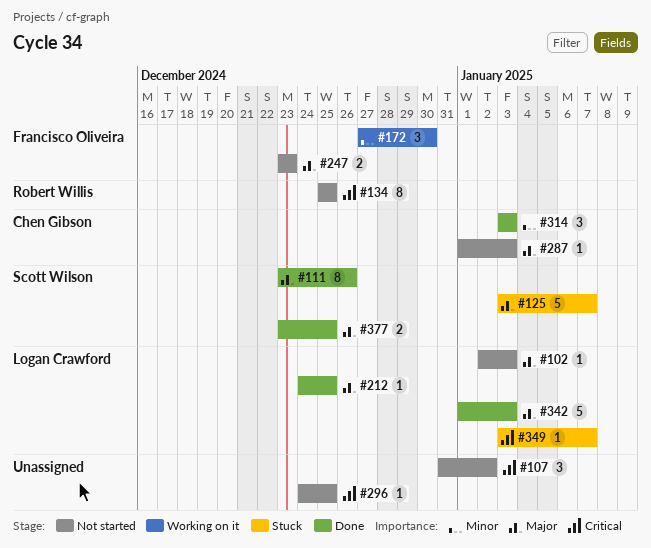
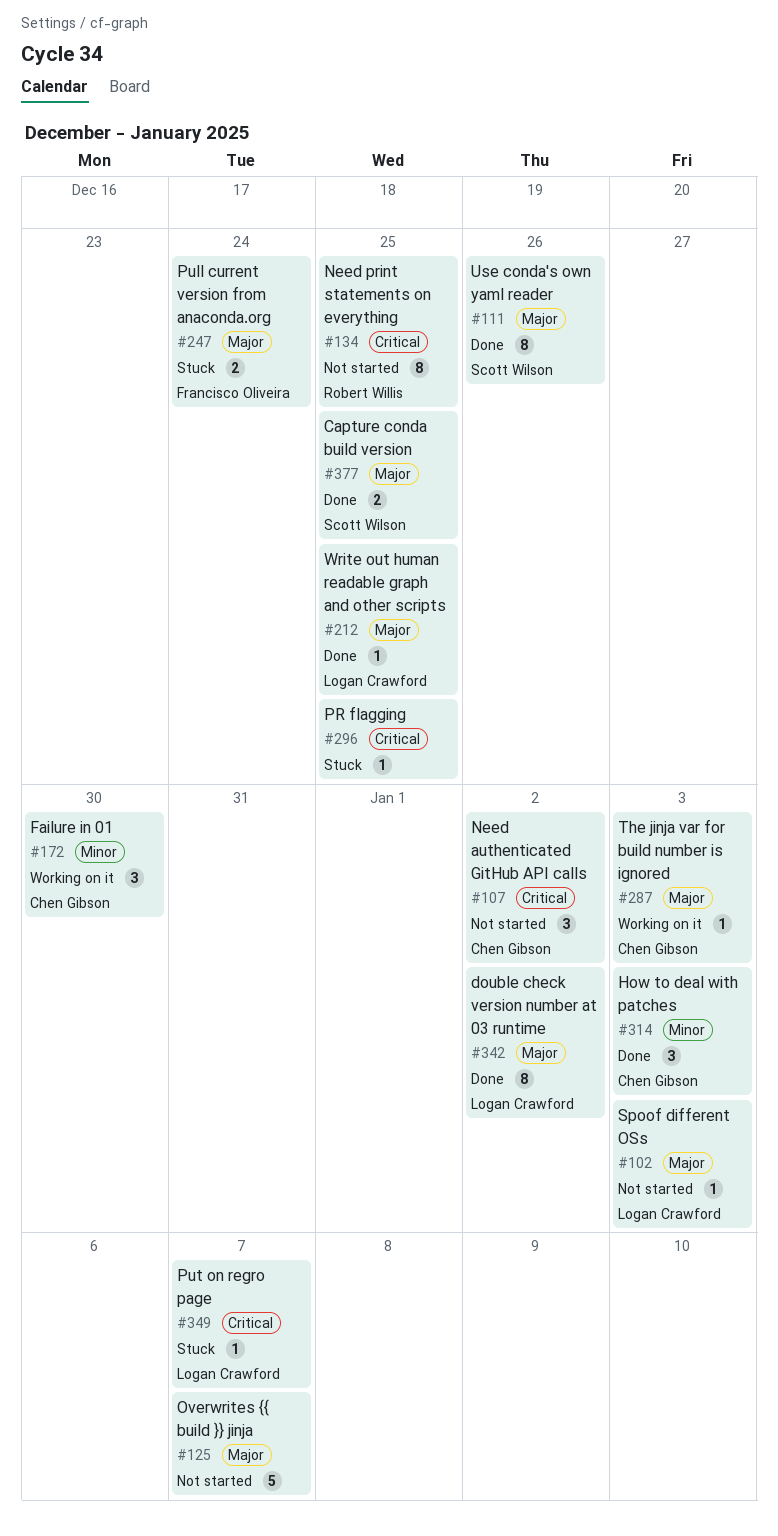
#107, owner: none -> Chen Gibson
#125, status: Stuck -> Not started
#125, owner: Scott Wilson -> none
#172, owner: Francisco Oliveira -> Chen Gibson
#247, status: Not started -> Stuck
#247, due: Dec 23 -> Dec 24
#287, status: Not started -> Working on it
#296, status: Not started -> Stuck
#342, estimate: 5 -> 8
#342, due: Jan 3 -> Jan 2

